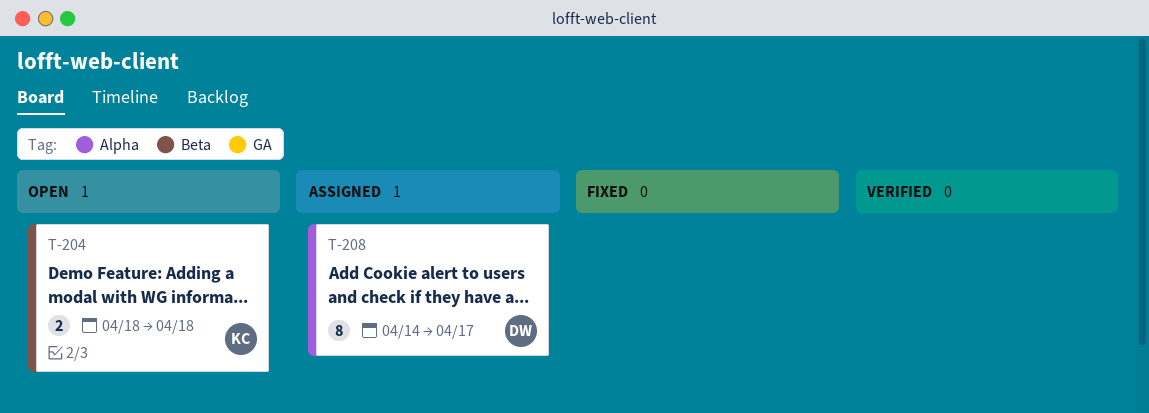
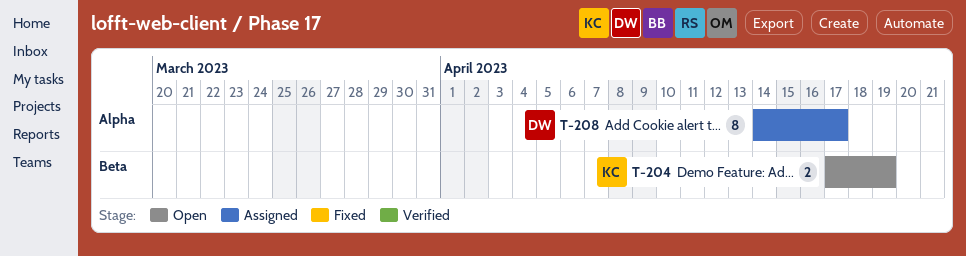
T-204, start: Apr 18 -> Apr 17
T-204, due: Apr 18 -> Apr 19

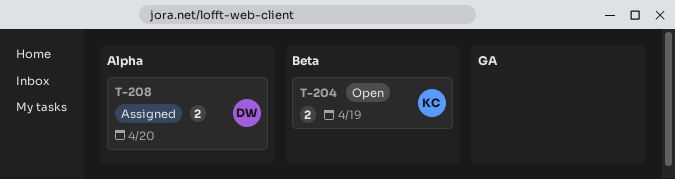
T-208, estimate: 8 -> 2
T-208, due: Apr 17 -> Apr 20

